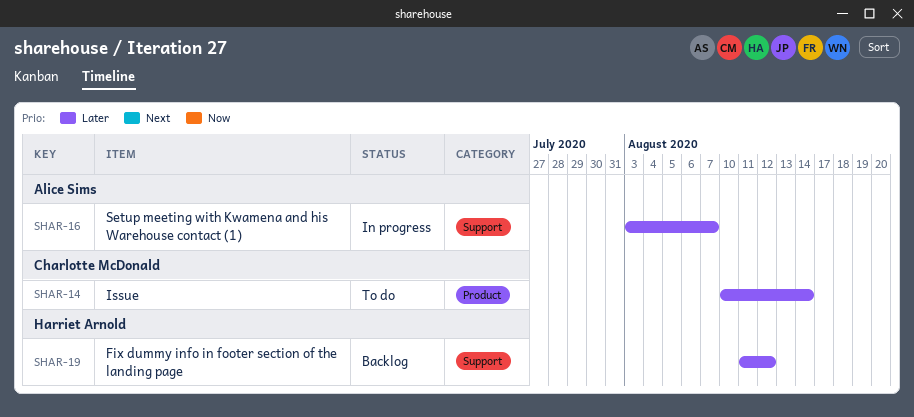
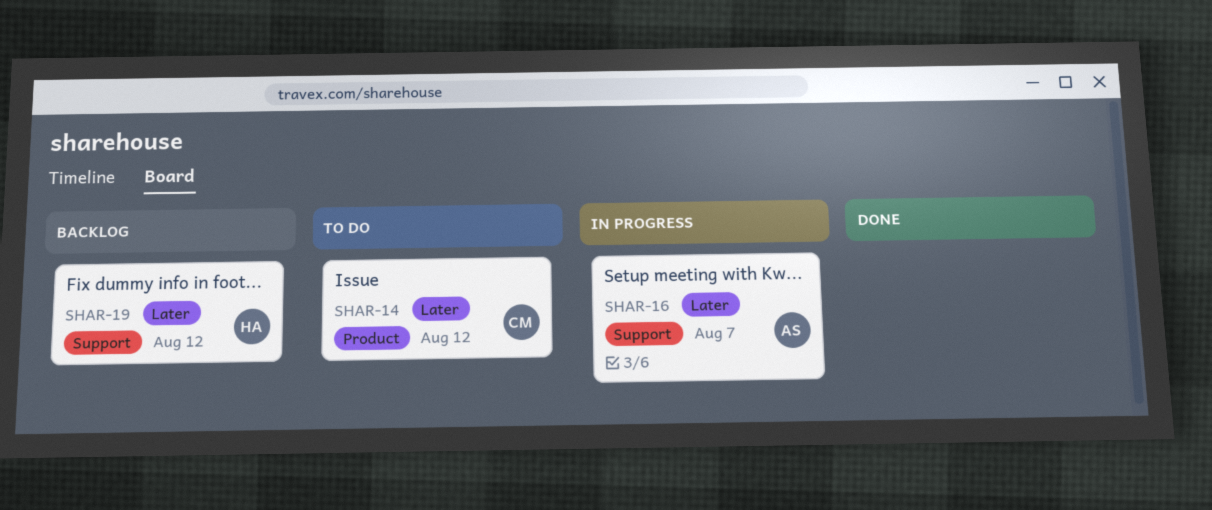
SHAR-14, due: Aug 14 -> Aug 12

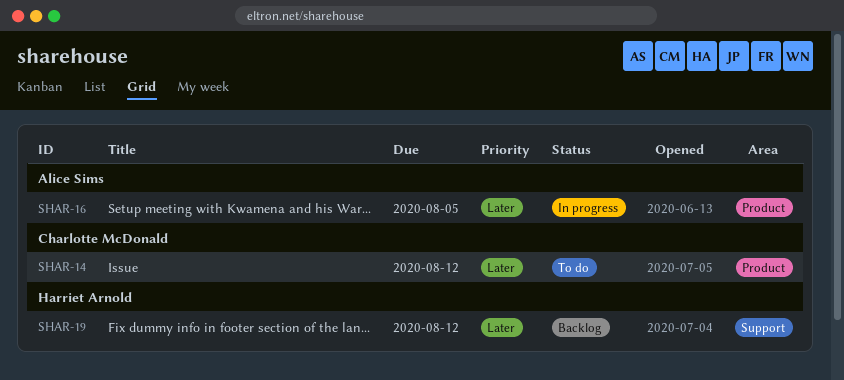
SHAR-16, label: Support -> Product
SHAR-16, due: Aug 7 -> Aug 5

